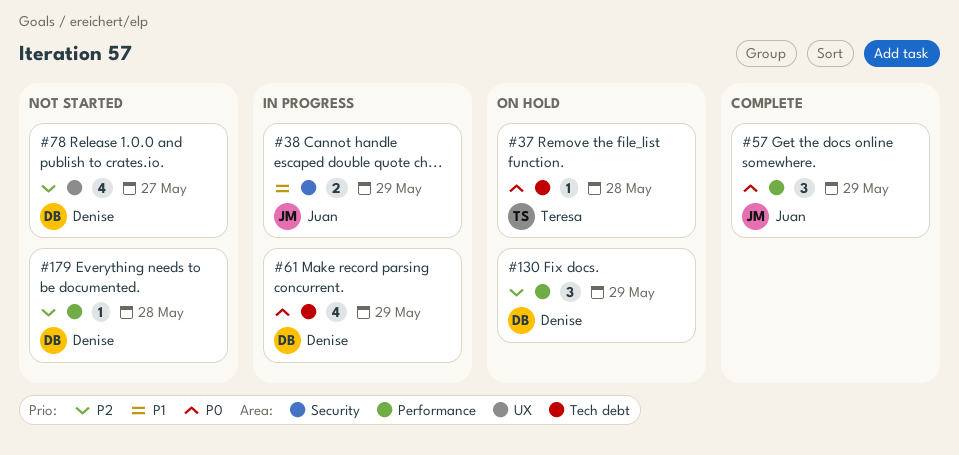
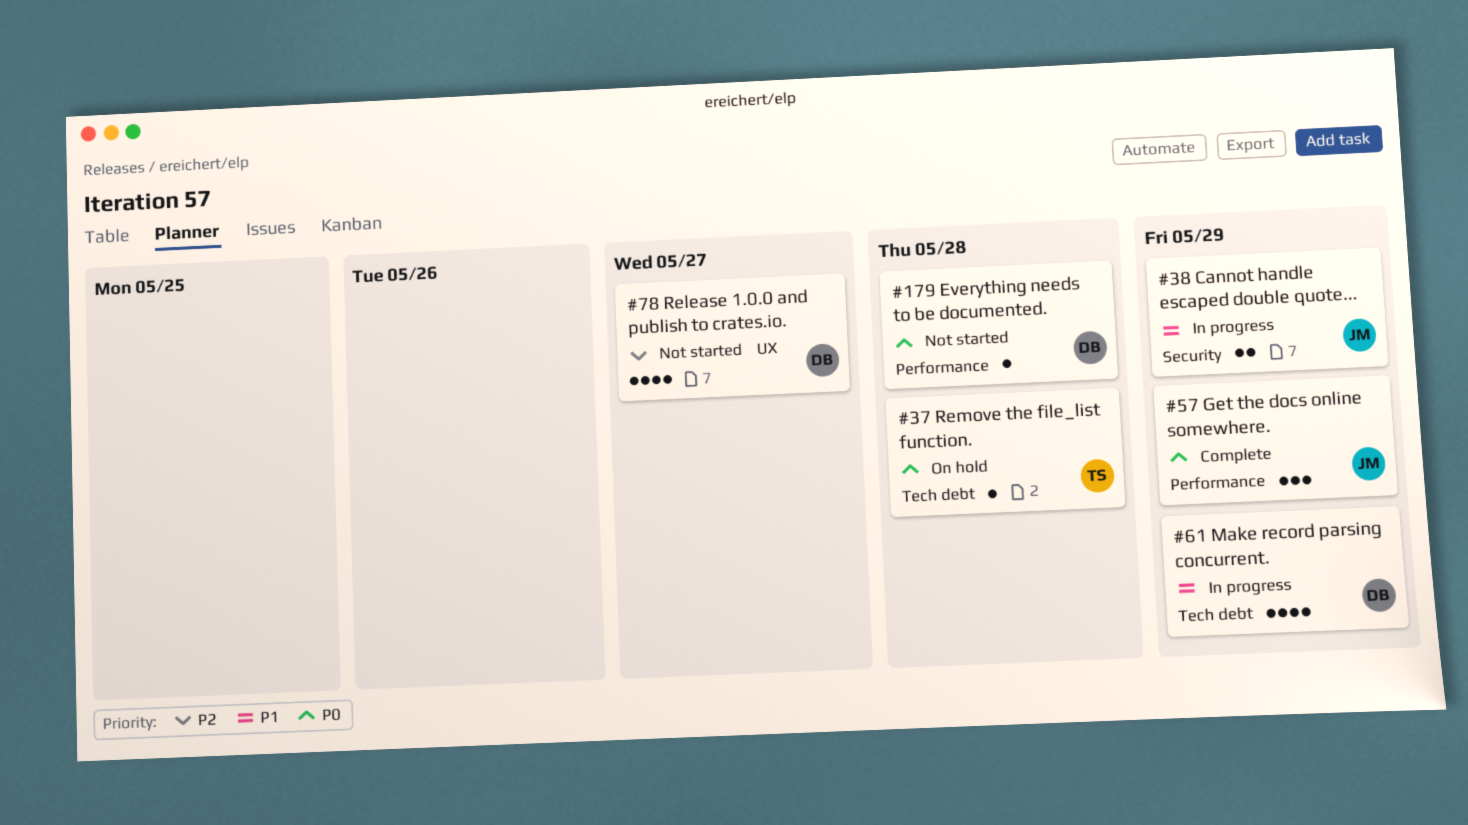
#61, priority: P0 -> P1
#130: present -> none
#179, priority: P2 -> P0

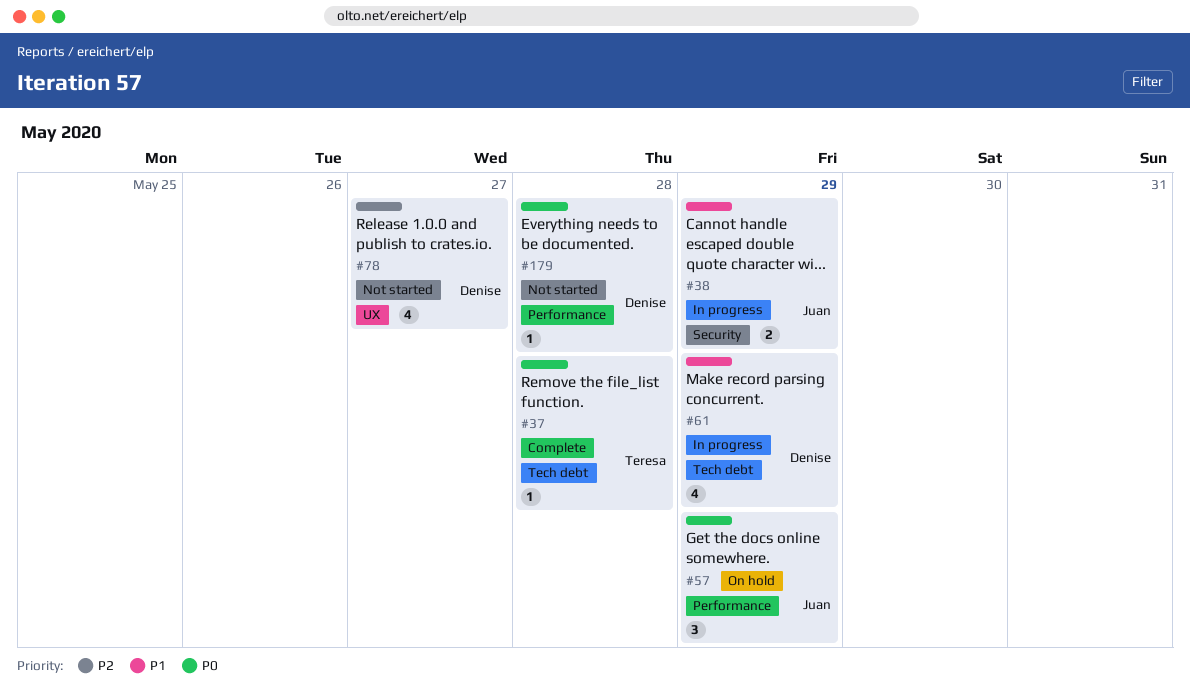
#37, status: On hold -> Complete
#57, status: Complete -> On hold

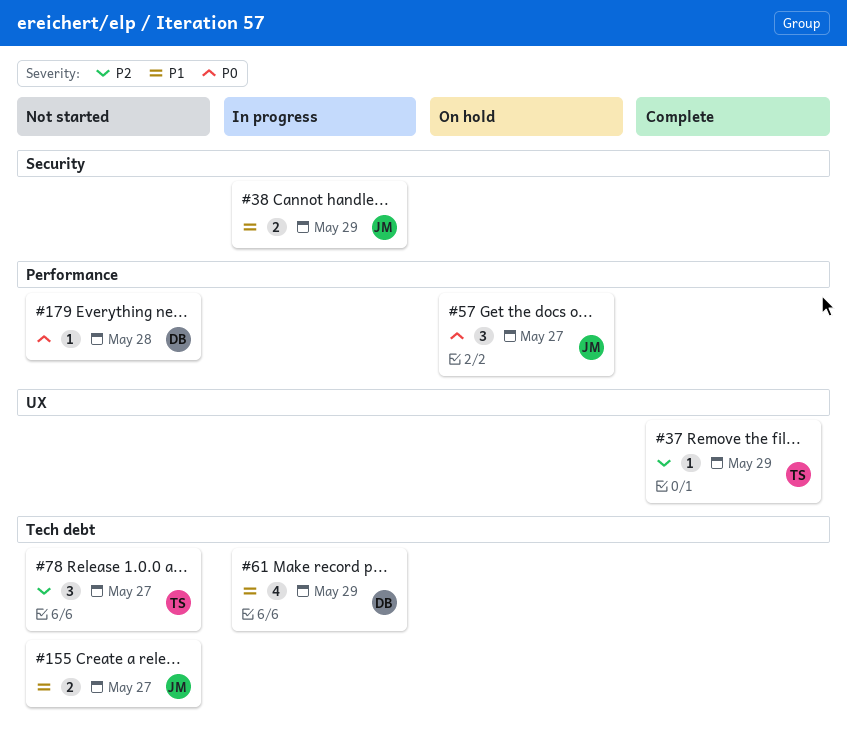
#37, priority: P0 -> P2
#37, label: Tech debt -> UX
#37, due: May 28 -> May 29
#57, due: May 29 -> May 27
#78, owner: Denise -> Teresa
#78, label: UX -> Tech debt
#78, estimate: 4 -> 3
#155: none -> present

